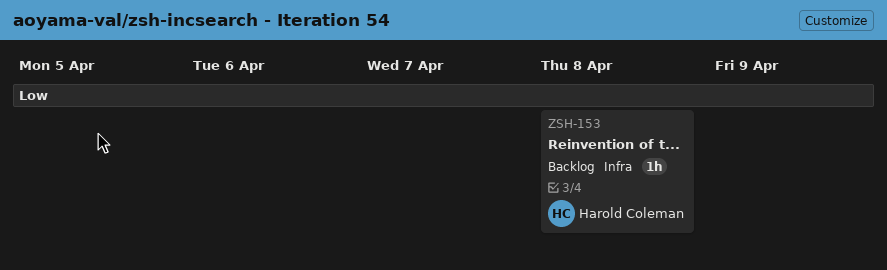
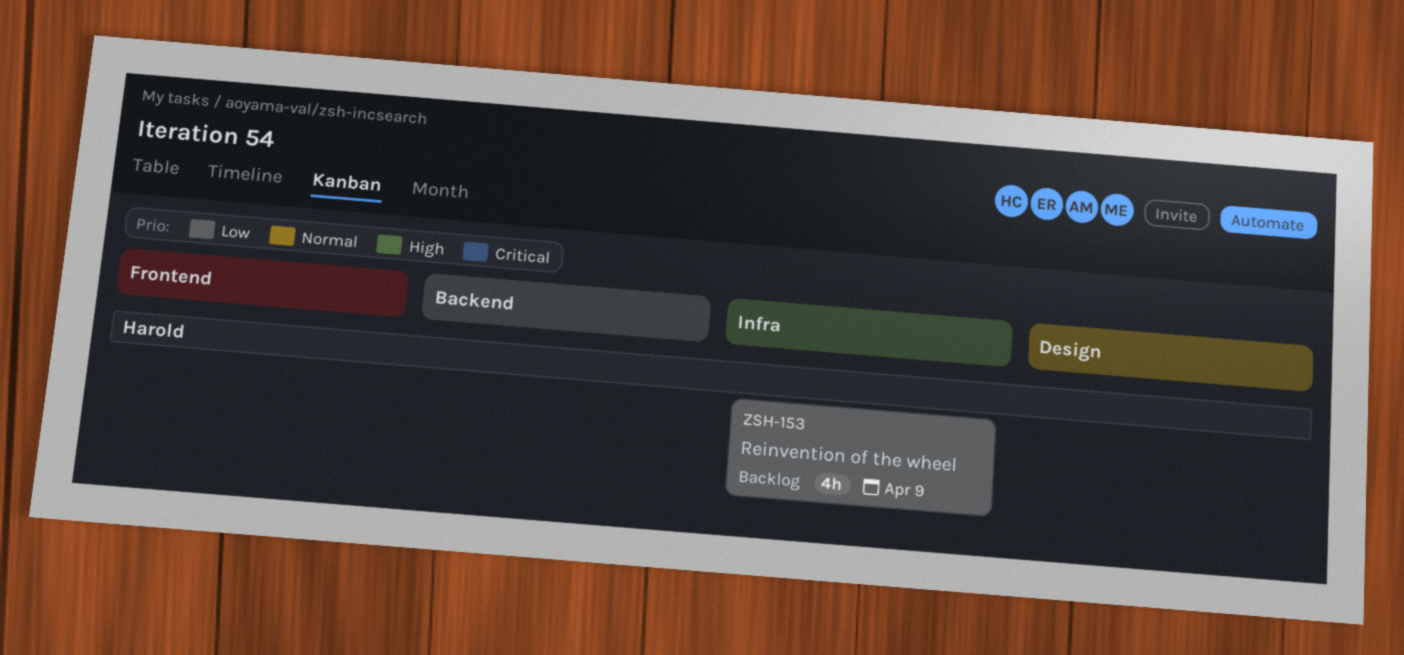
ZSH-153, estimate: 1h -> 4h
ZSH-153, due: Apr 8 -> Apr 9

